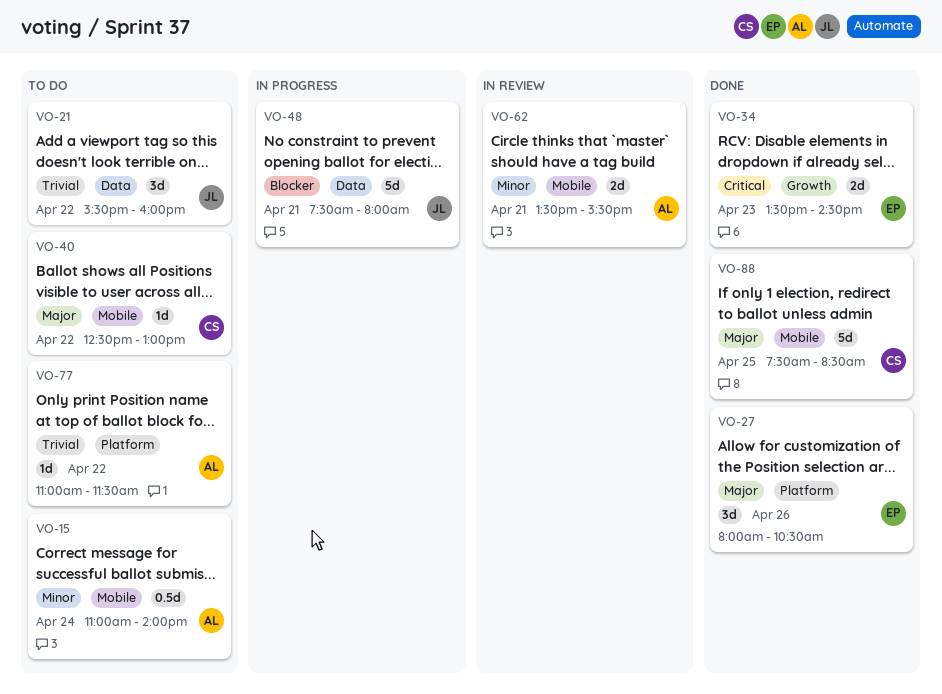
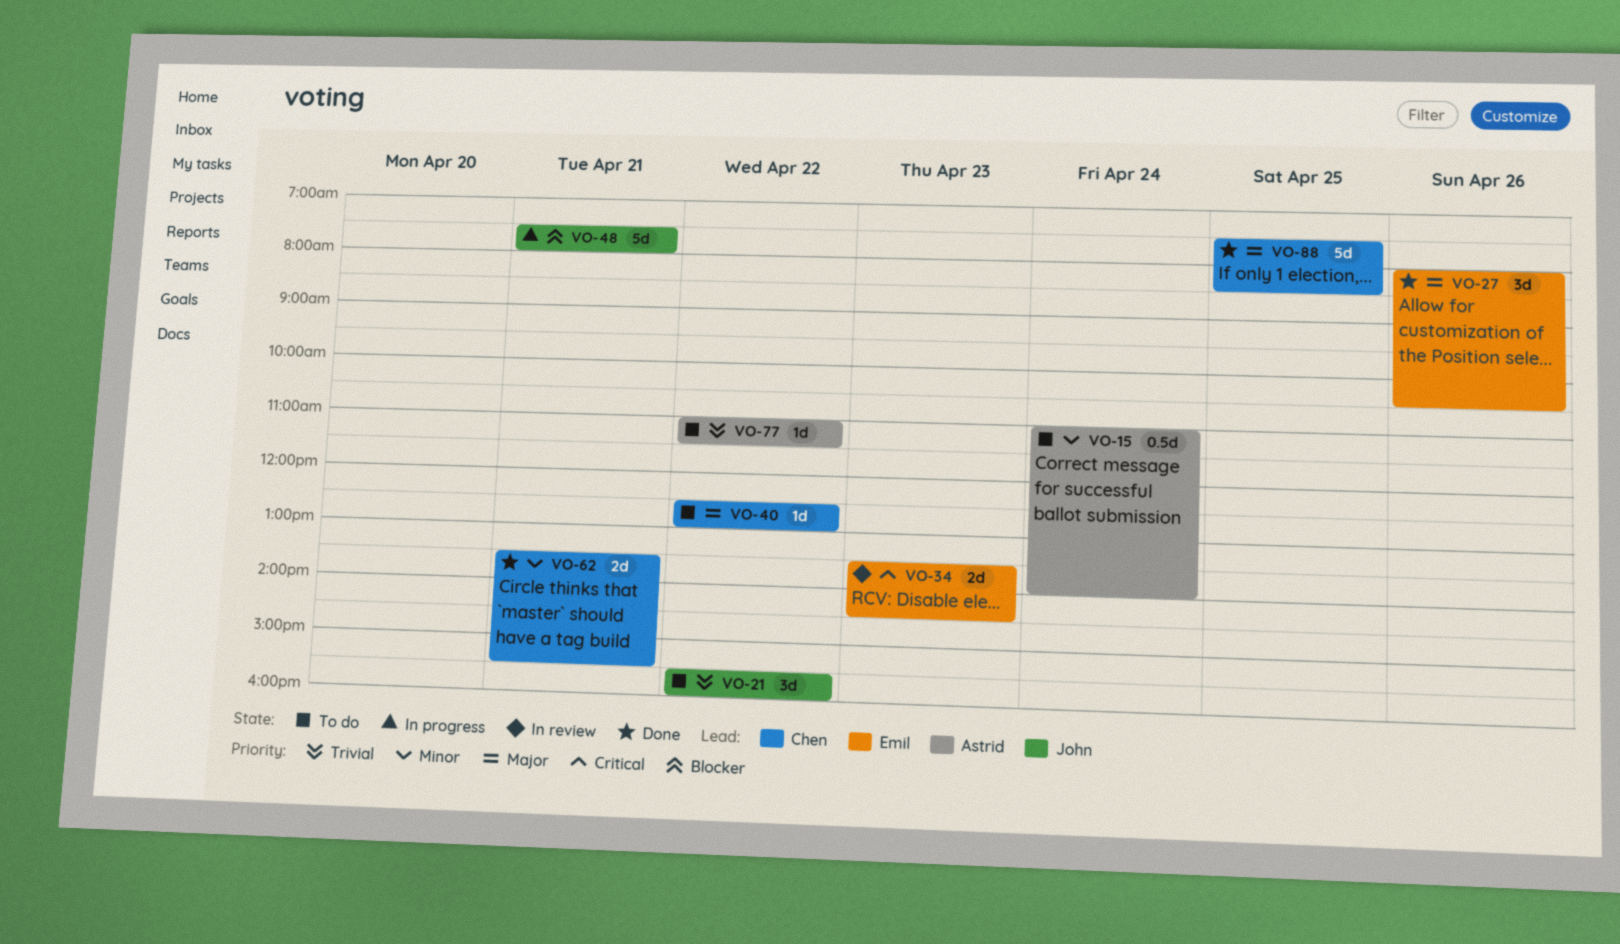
VO-34, status: Done -> In review
VO-62, status: In review -> Done
VO-62, owner: Astrid -> Chen

